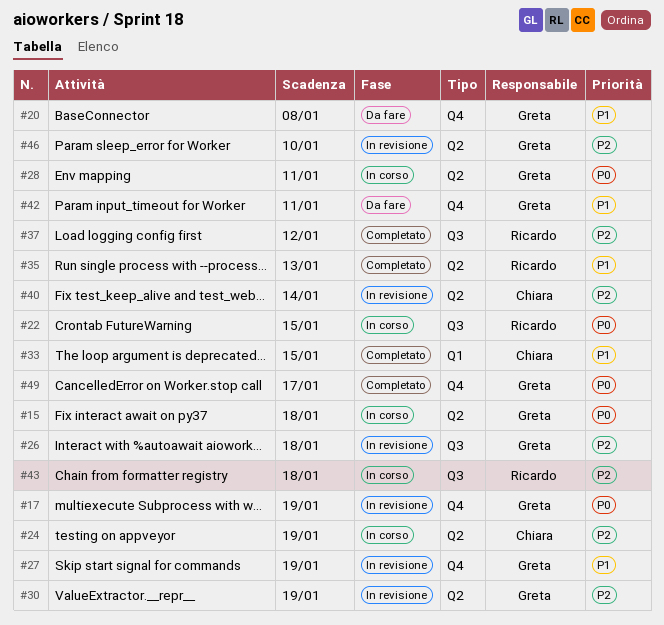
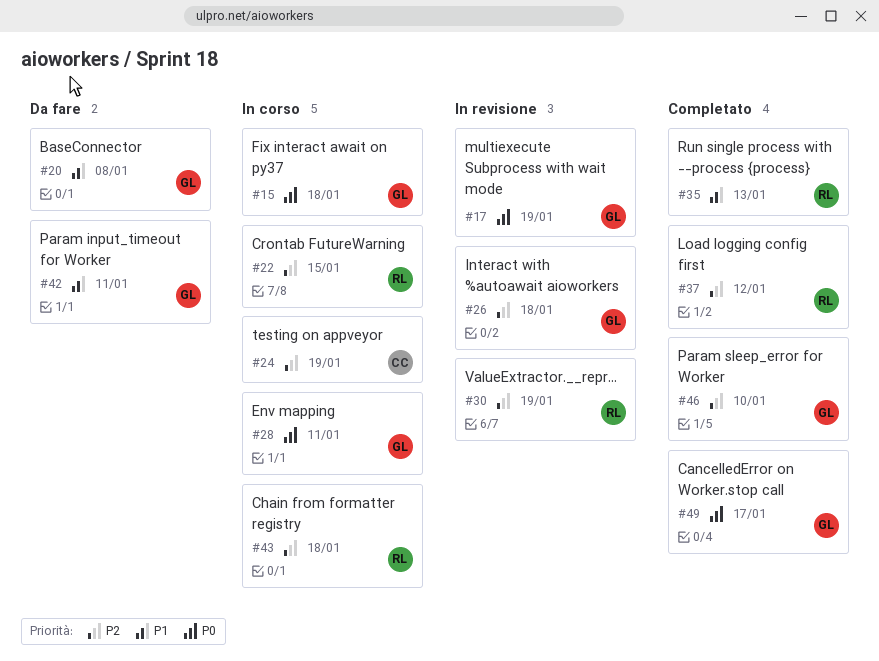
#22, priority: P0 -> P2
#27: present -> none
#30, owner: Greta -> Ricardo
#33: present -> none
#40: present -> none
#46, status: In revisione -> Completato

